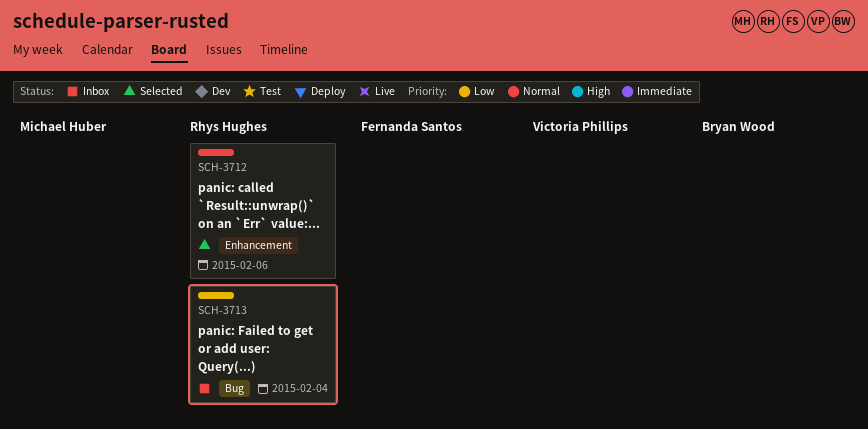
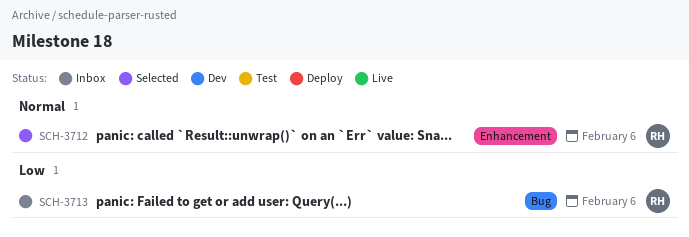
SCH-3713, due: Feb 4 -> Feb 6

